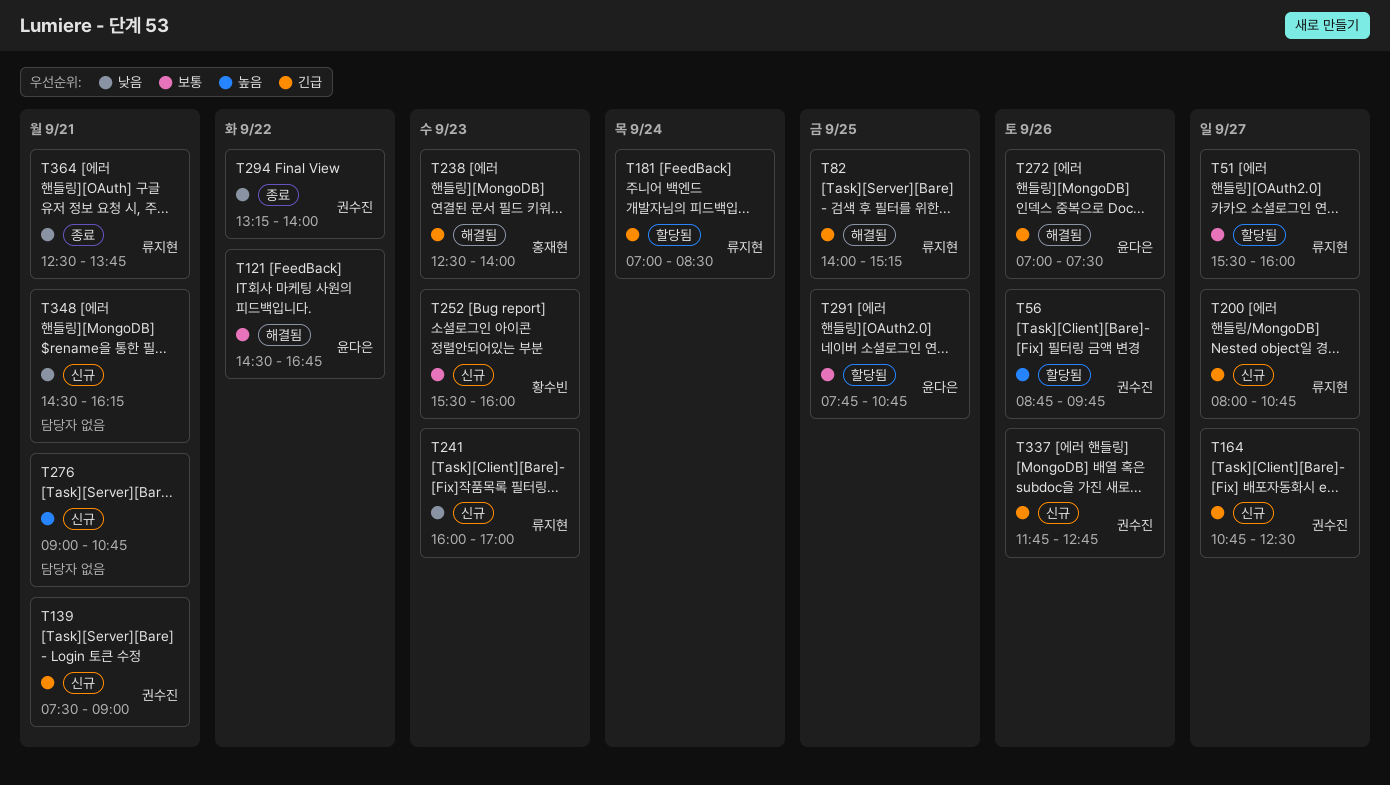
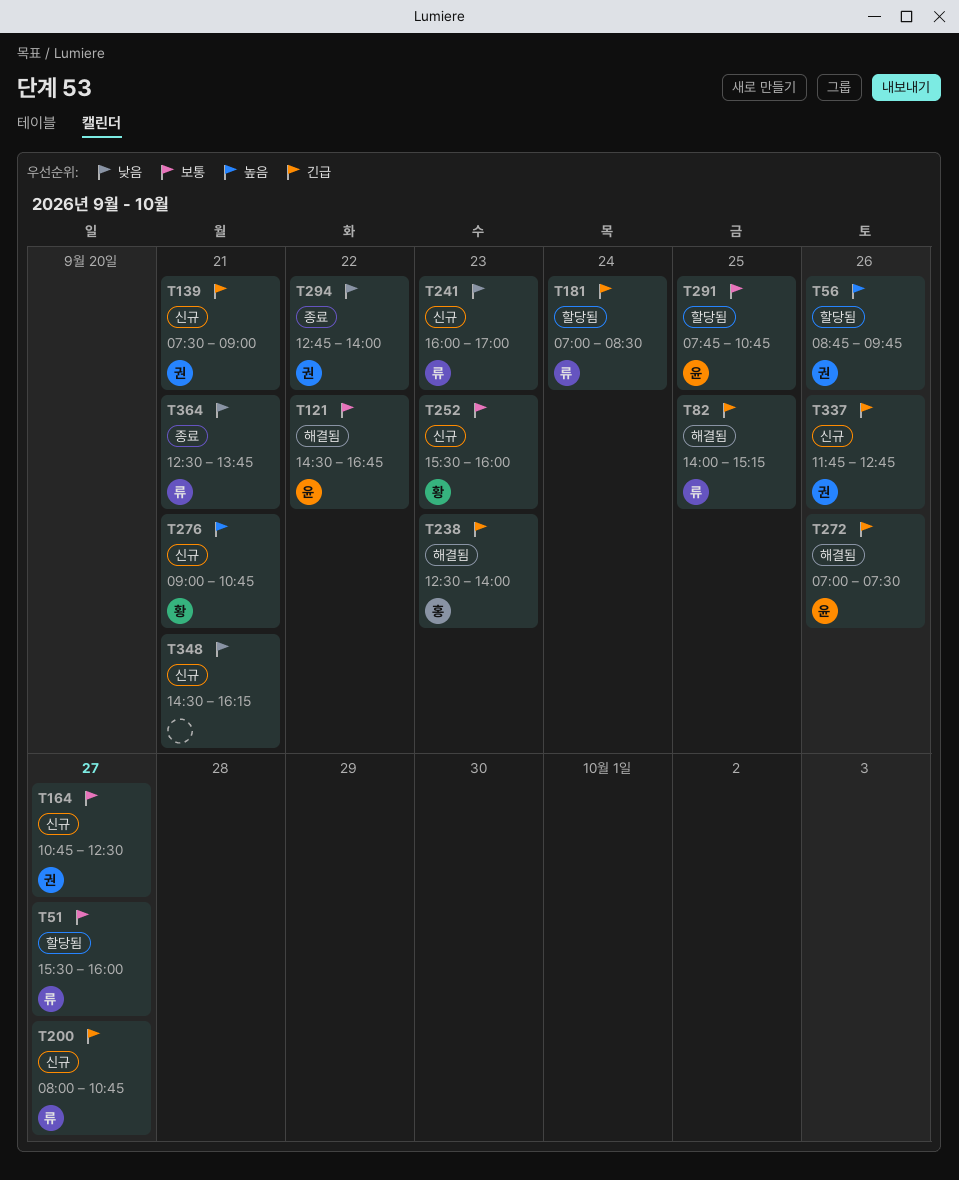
T164, priority: 긴급 -> 보통
T276, owner: none -> 황수빈
T294, begins: 13:15 -> 12:45

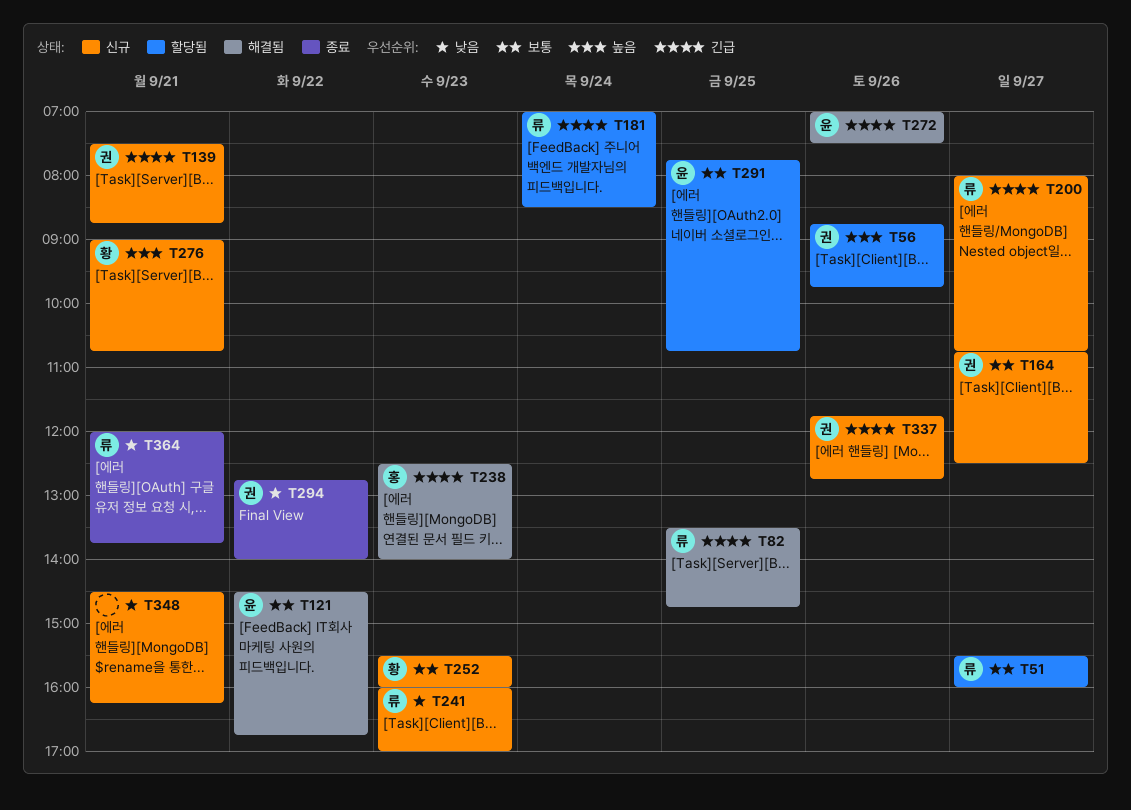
T82, begins: 14:00 -> 13:30
T82, ends: 15:15 -> 14:45
T139, ends: 09:00 -> 08:45
T364, begins: 12:30 -> 12:00

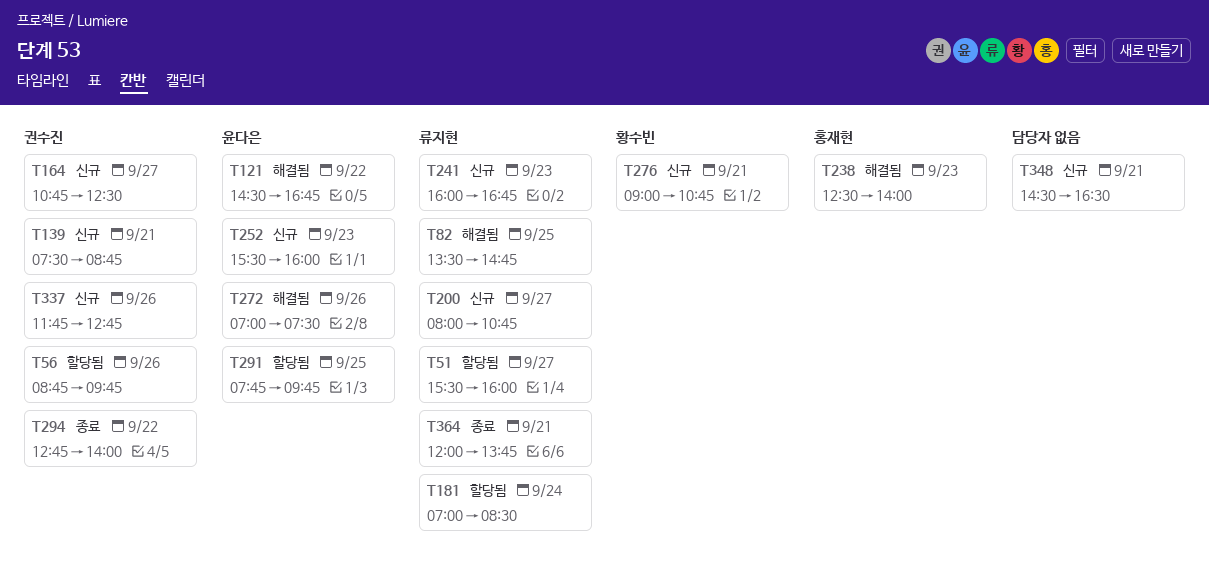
T241, ends: 17:00 -> 16:45
T252, owner: 황수빈 -> 윤다은
T291, ends: 10:45 -> 09:45
T348, ends: 16:15 -> 16:30

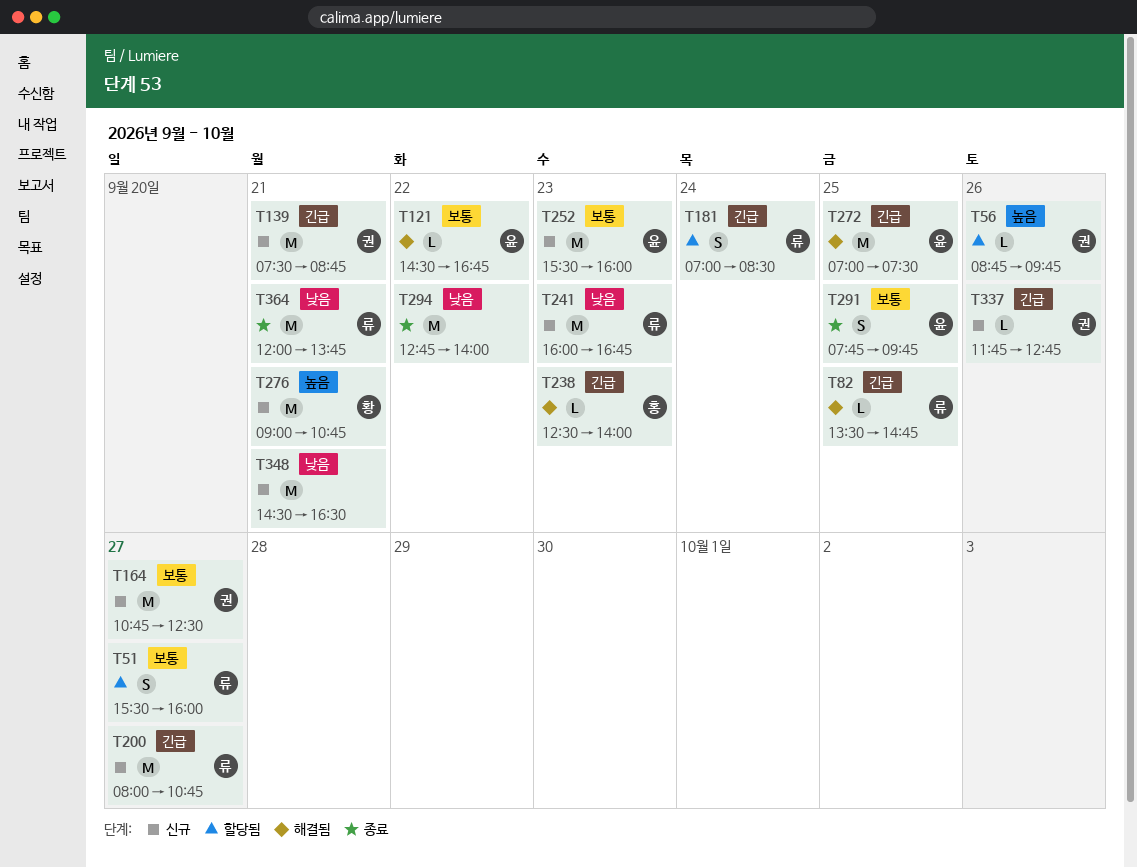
T272, day: Sep 26 -> Sep 25
T291, status: 할당됨 -> 종료
T294, owner: 권수진 -> none

